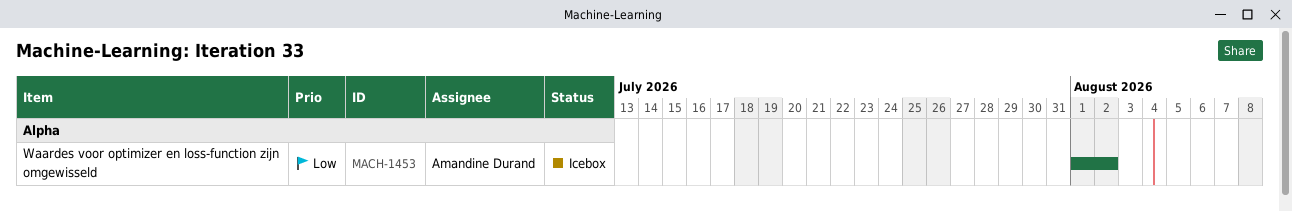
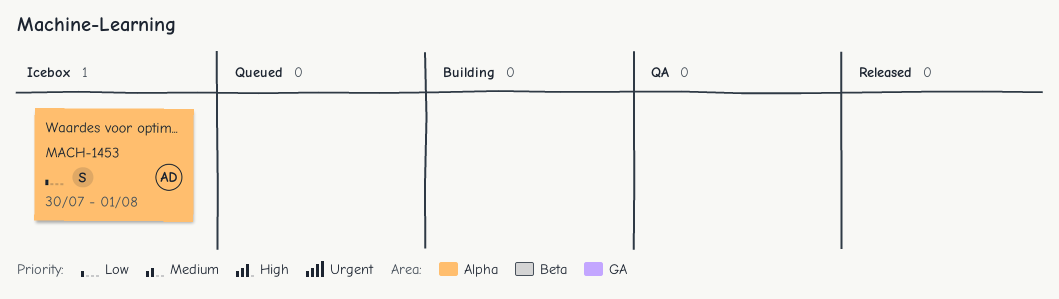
MACH-1453, start: Aug 1 -> Jul 30
MACH-1453, due: Aug 2 -> Aug 1

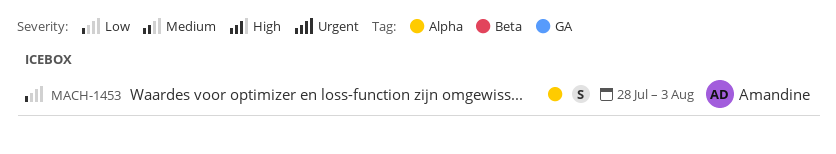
MACH-1453, start: Jul 30 -> Jul 28
MACH-1453, due: Aug 1 -> Aug 3

